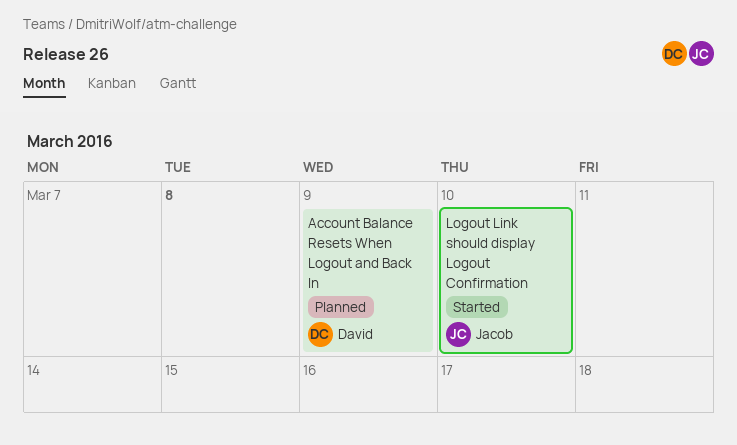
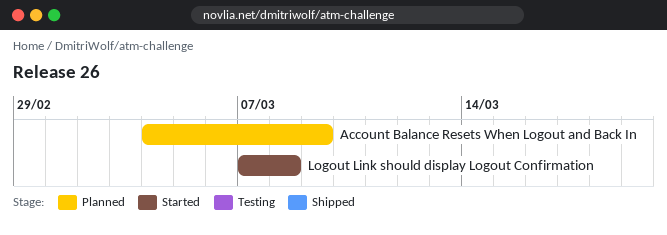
Logout Link should display Logout Confirmation, due: Mar 10 -> Mar 8

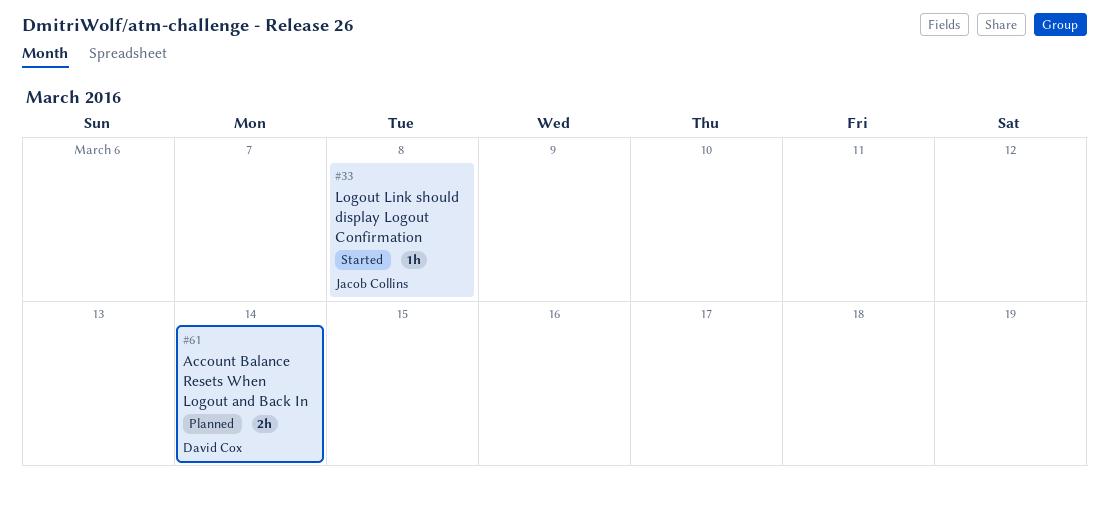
Account Balance Resets When Logout and Back In, due: Mar 9 -> Mar 14

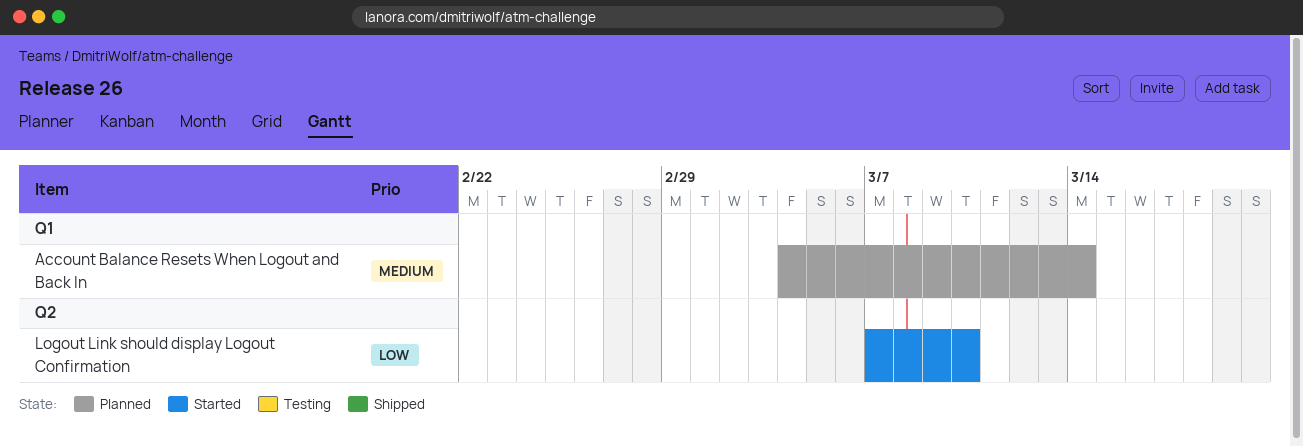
Logout Link should display Logout Confirmation, due: Mar 8 -> Mar 10

